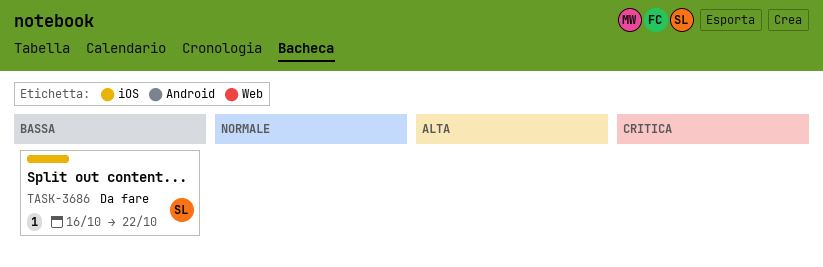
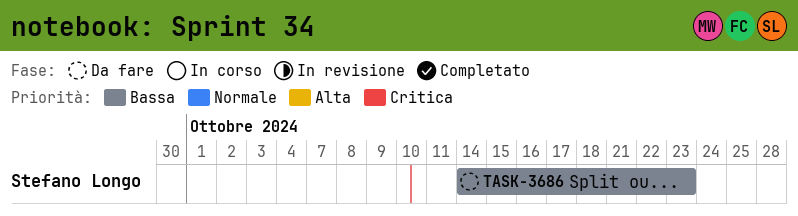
TASK-3686, start: Oct 16 -> Oct 14
TASK-3686, due: Oct 22 -> Oct 23

